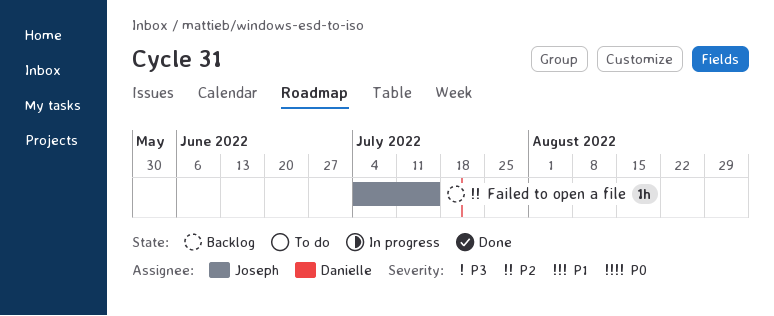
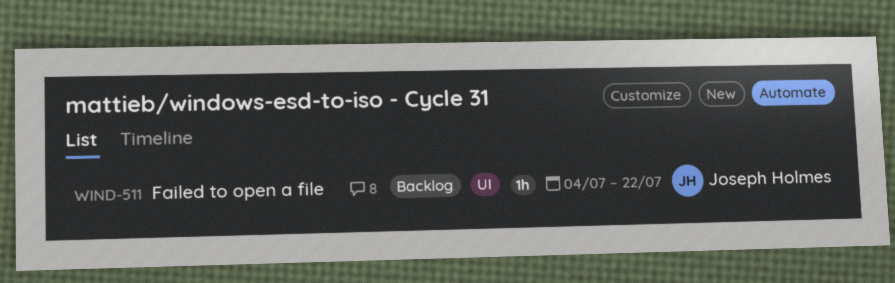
Failed to open a file, due: Jul 15 -> Jul 22

